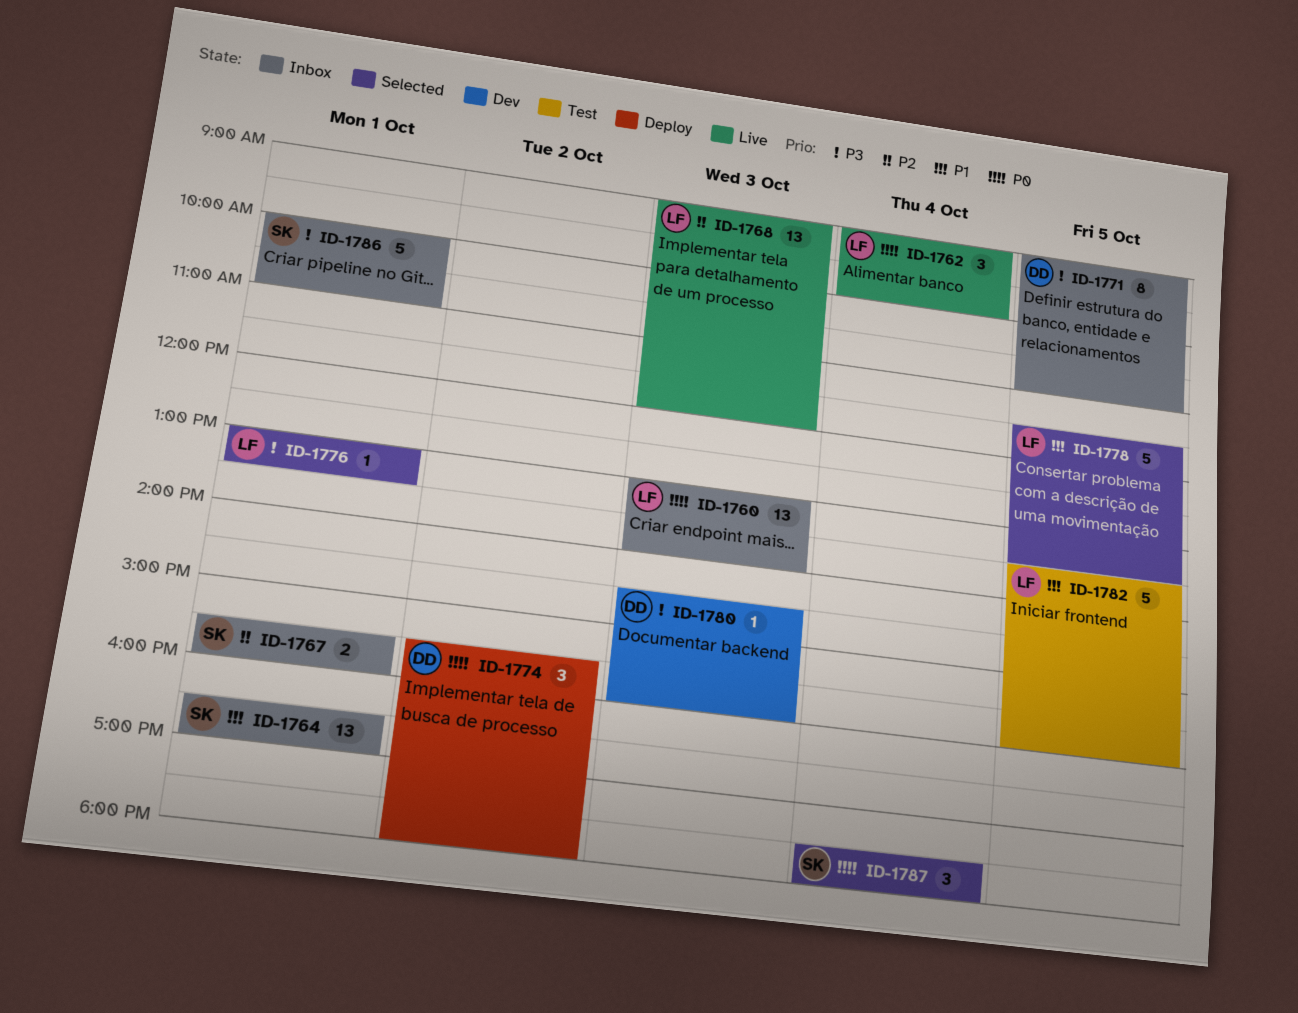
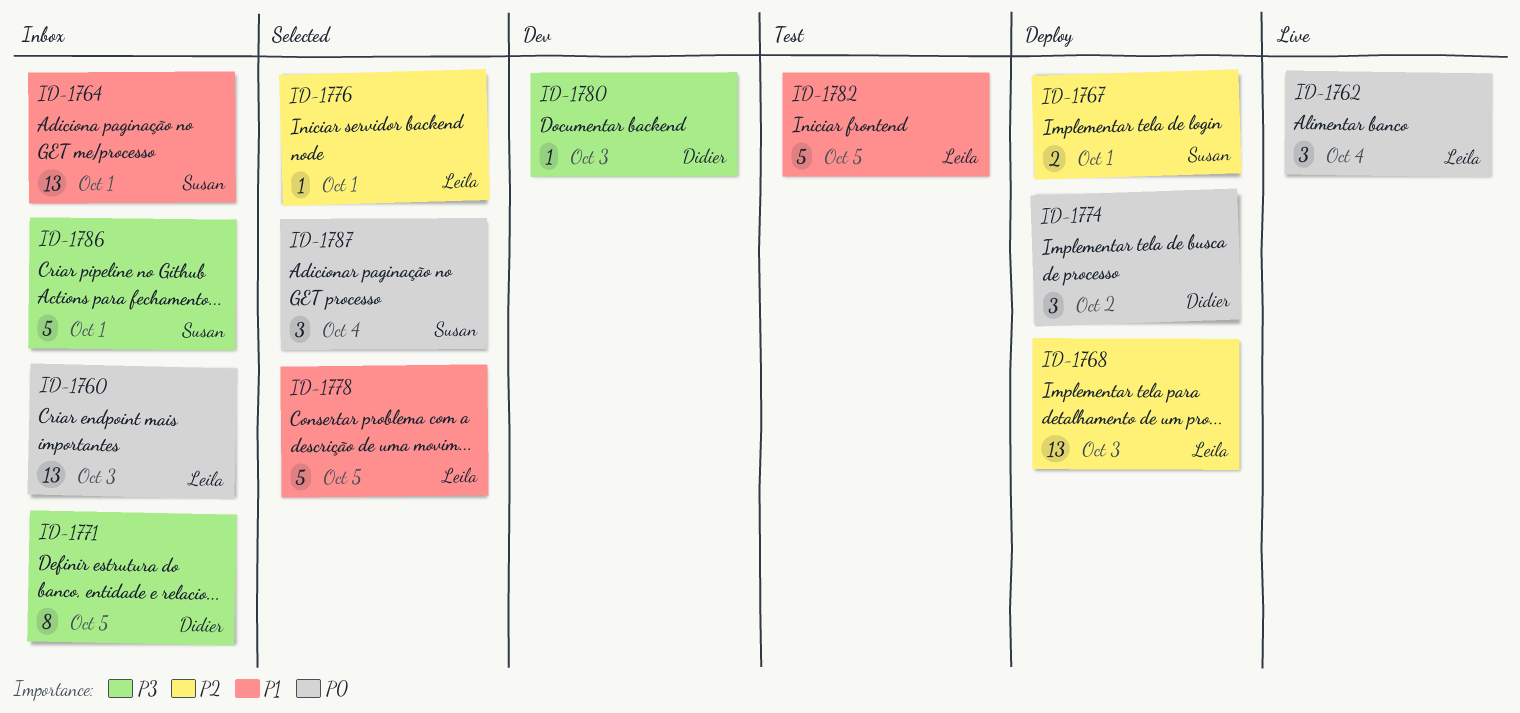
ID-1767, status: Inbox -> Deploy
ID-1768, status: Live -> Deploy
ID-1776, priority: P3 -> P2

